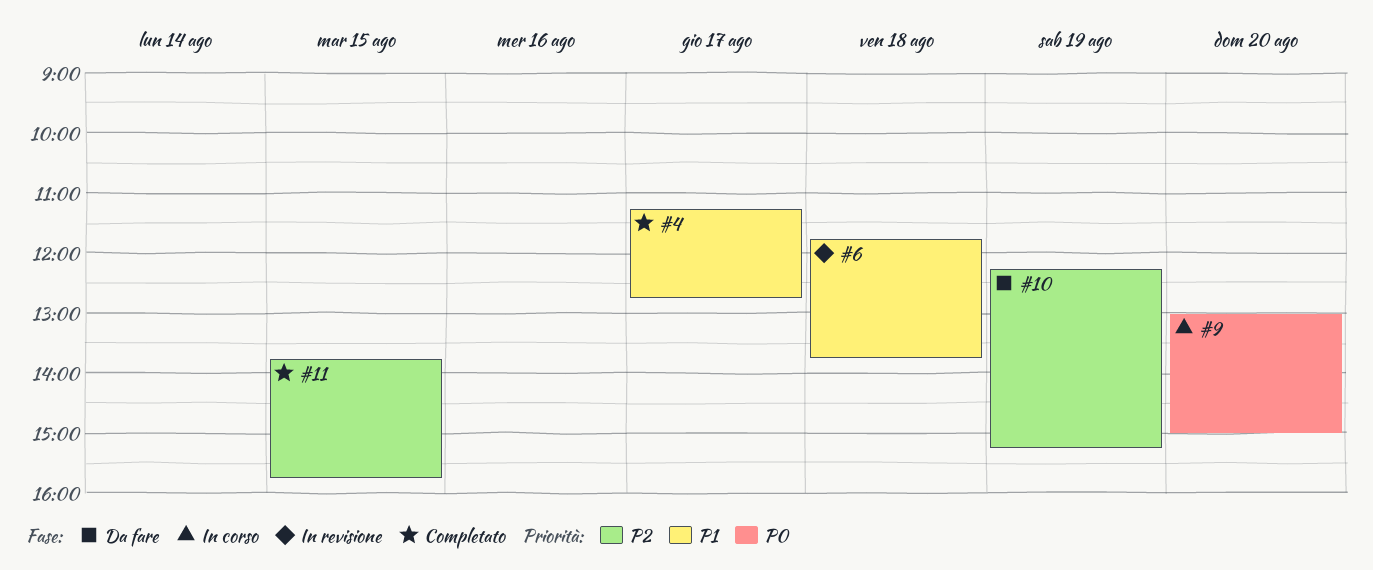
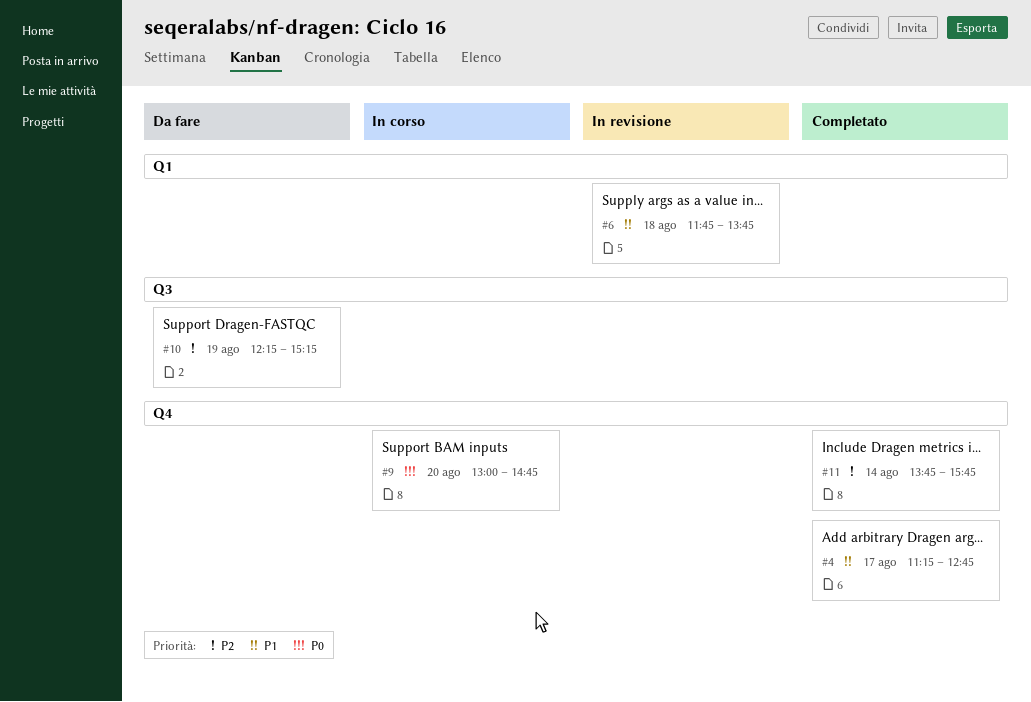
#9, ends: 15:00 -> 14:45
#11, day: Aug 15 -> Aug 14

